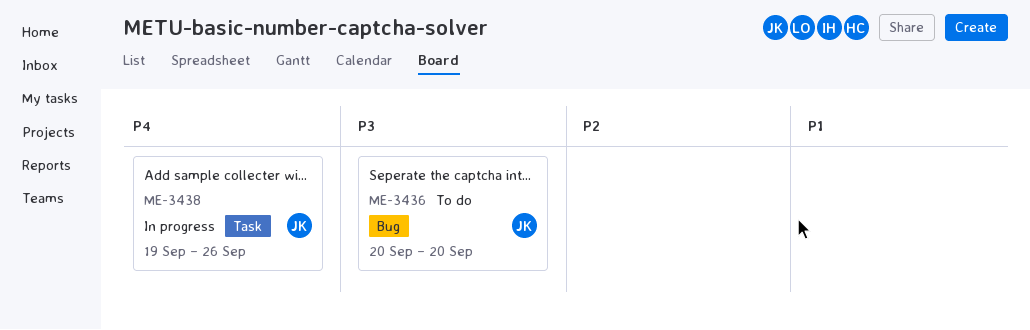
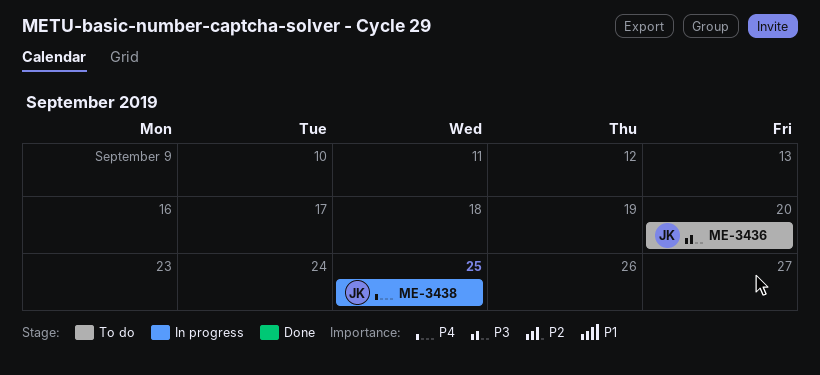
ME-3438, start: Sep 19 -> Sep 25
ME-3438, due: Sep 26 -> Sep 25

